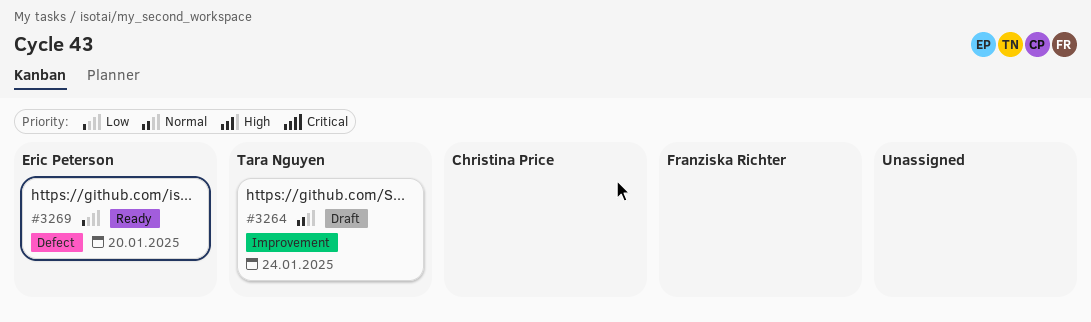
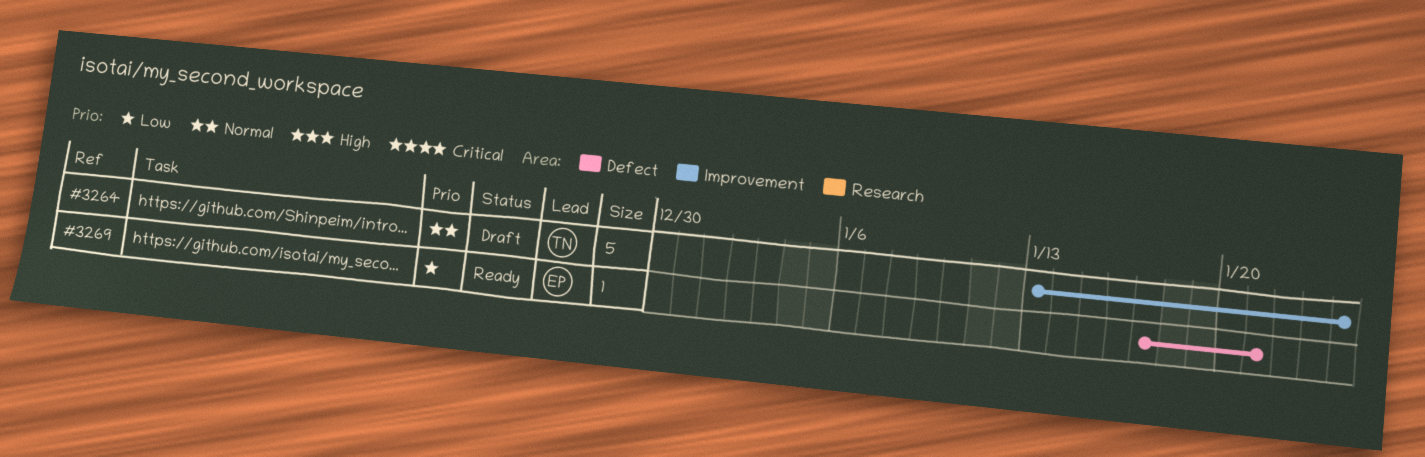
#3269, due: Jan 20 -> Jan 21

